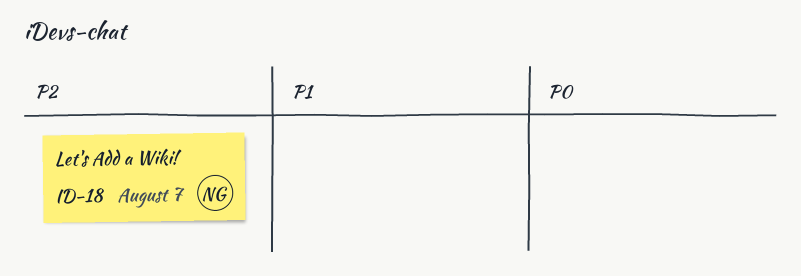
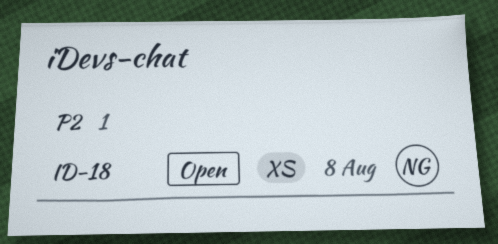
ID-18, due: Aug 7 -> Aug 8

